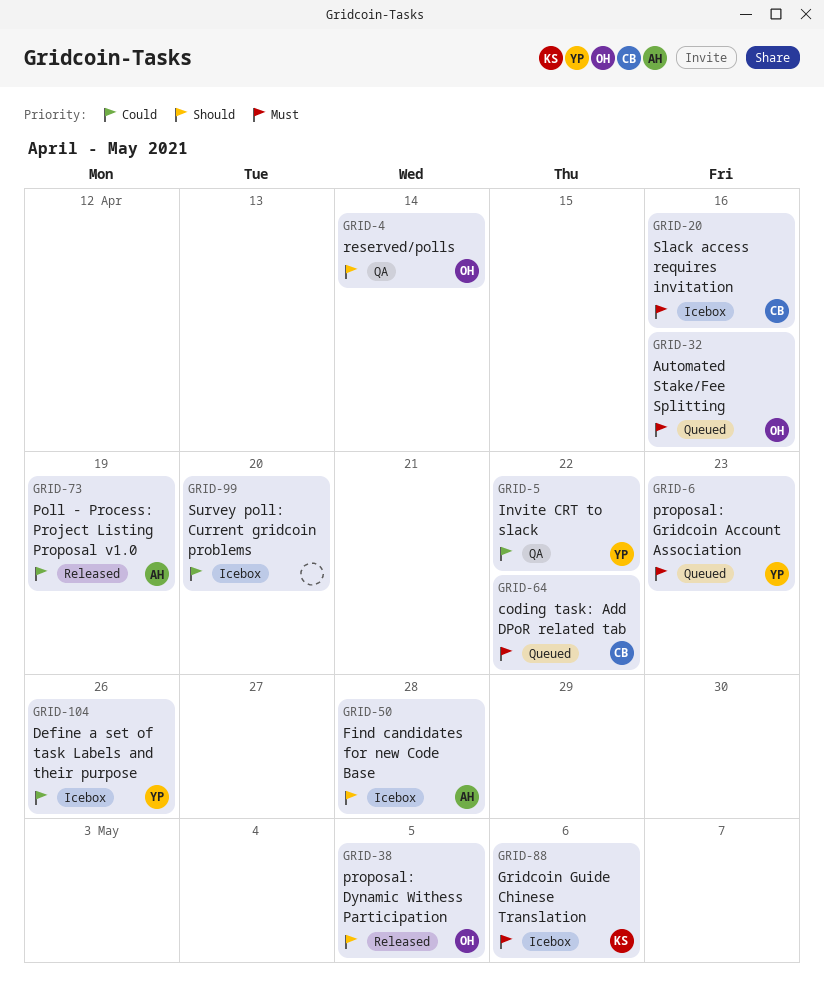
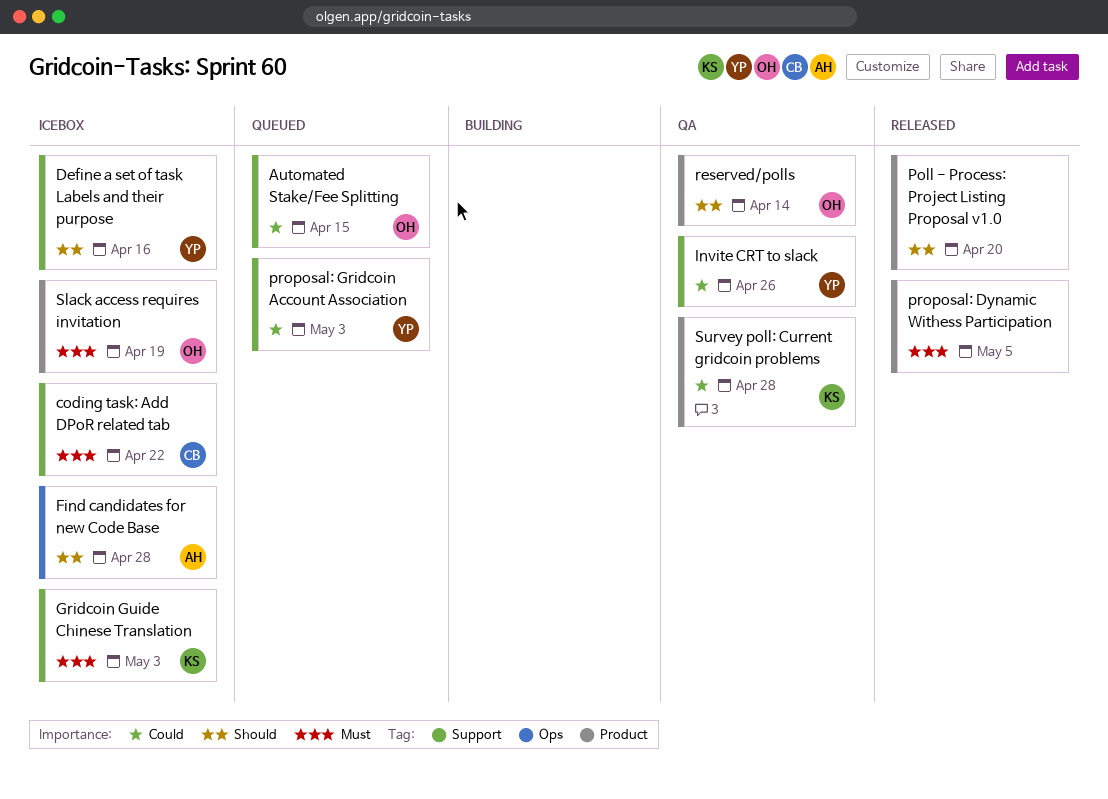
Automated Stake/Fee Splitting, priority: Must -> Could
Automated Stake/Fee Splitting, due: Apr 16 -> Apr 15
coding task: Add DPoR related tab, status: Queued -> Icebox
Define a set of task Labels and their purpose, priority: Could -> Should
Define a set of task Labels and their purpose, due: Apr 26 -> Apr 16
Gridcoin Guide Chinese Translation, due: May 6 -> May 3
Invite CRT to slack, due: Apr 22 -> Apr 26
Poll - Process: Project Listing Proposal v1.0, owner: AH -> none
Poll - Process: Project Listing Proposal v1.0, priority: Could -> Should
Poll - Process: Project Listing Proposal v1.0, due: Apr 19 -> Apr 20
proposal: Dynamic Withess Participation, owner: OH -> none
proposal: Dynamic Withess Participation, priority: Should -> Must
proposal: Gridcoin Account Association, priority: Must -> Could
proposal: Gridcoin Account Association, due: Apr 23 -> May 3
Slack access requires invitation, owner: CB -> OH
Slack access requires invitation, due: Apr 16 -> Apr 19
Survey poll: Current gridcoin problems, status: Icebox -> QA
Survey poll: Current gridcoin problems, owner: none -> KS
Survey poll: Current gridcoin problems, due: Apr 20 -> Apr 28

